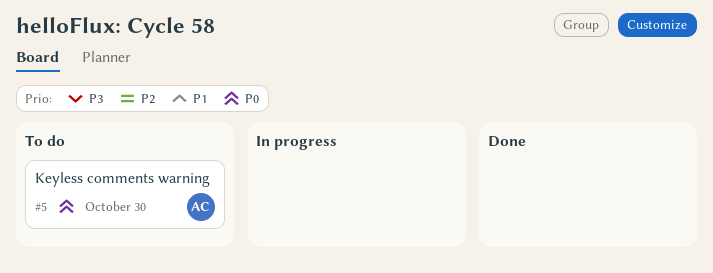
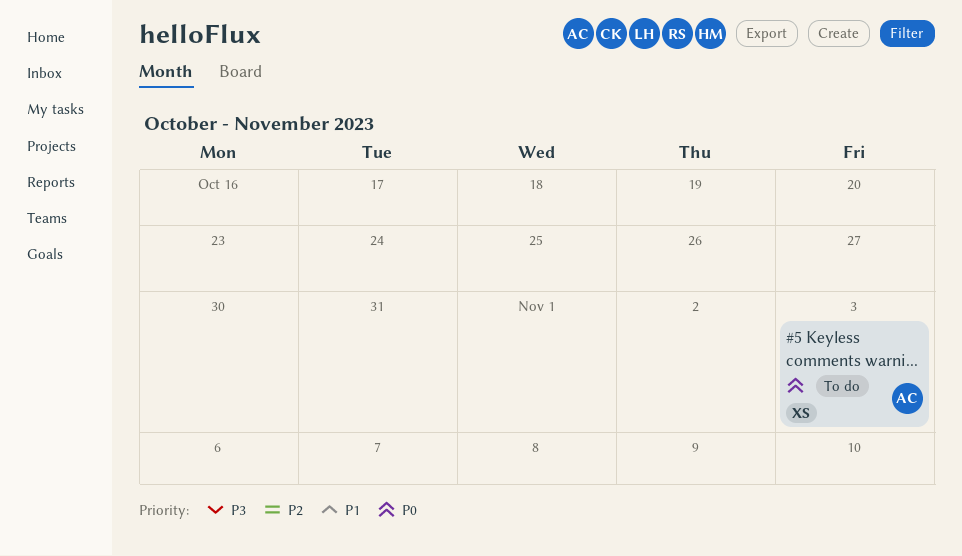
#5, due: Oct 30 -> Nov 3

